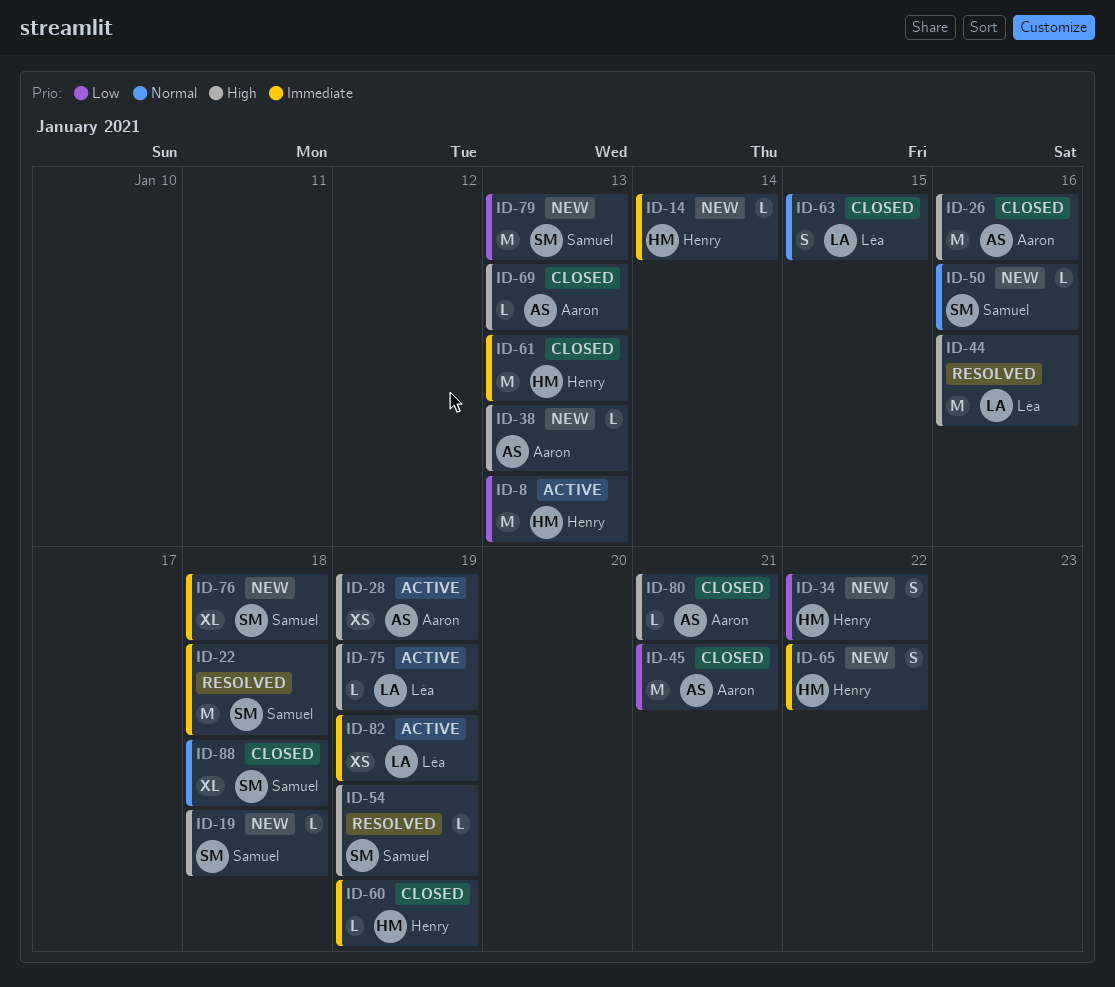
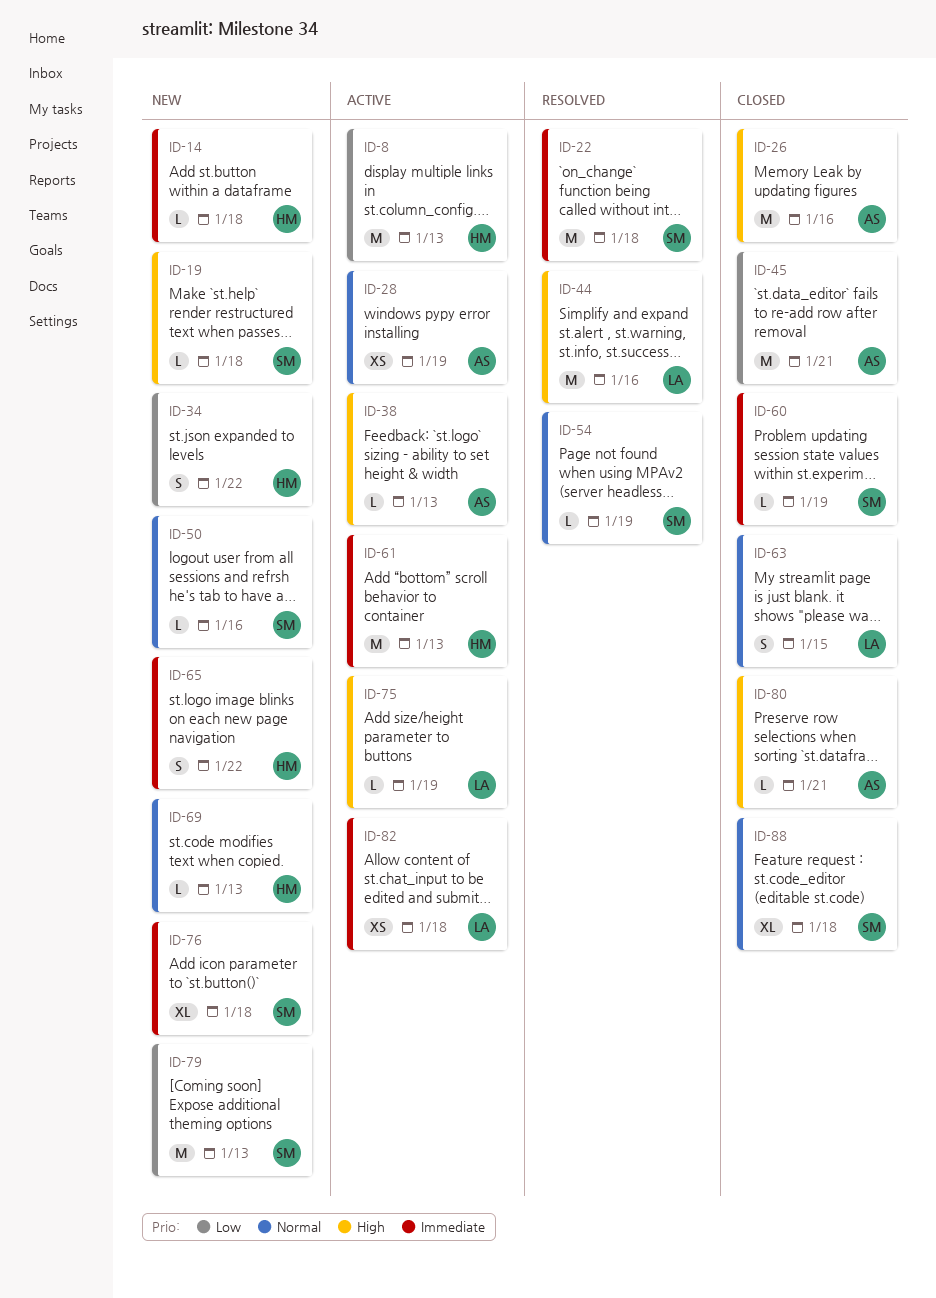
ID-14, due: Jan 14 -> Jan 18
ID-28, priority: High -> Normal
ID-38, status: New -> Active
ID-54, priority: High -> Normal
ID-60, owner: Henry -> Samuel
ID-61, status: Closed -> Active
ID-69, status: Closed -> New
ID-69, owner: Aaron -> Henry
ID-69, priority: High -> Normal
ID-82, due: Jan 19 -> Jan 18

